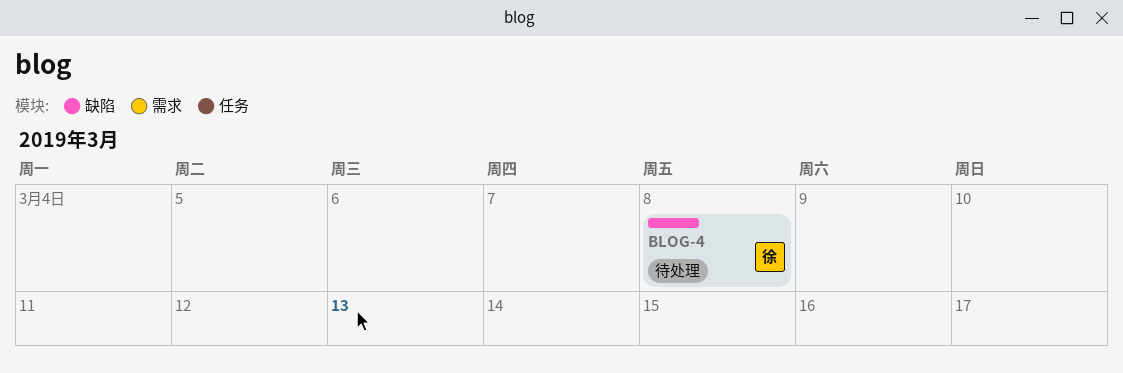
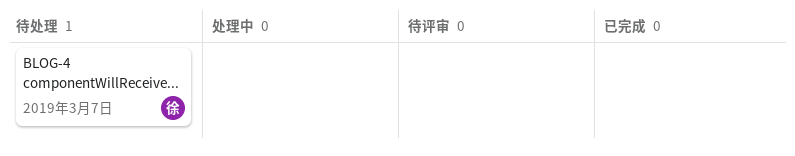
BLOG-4, due: Mar 8 -> Mar 7

